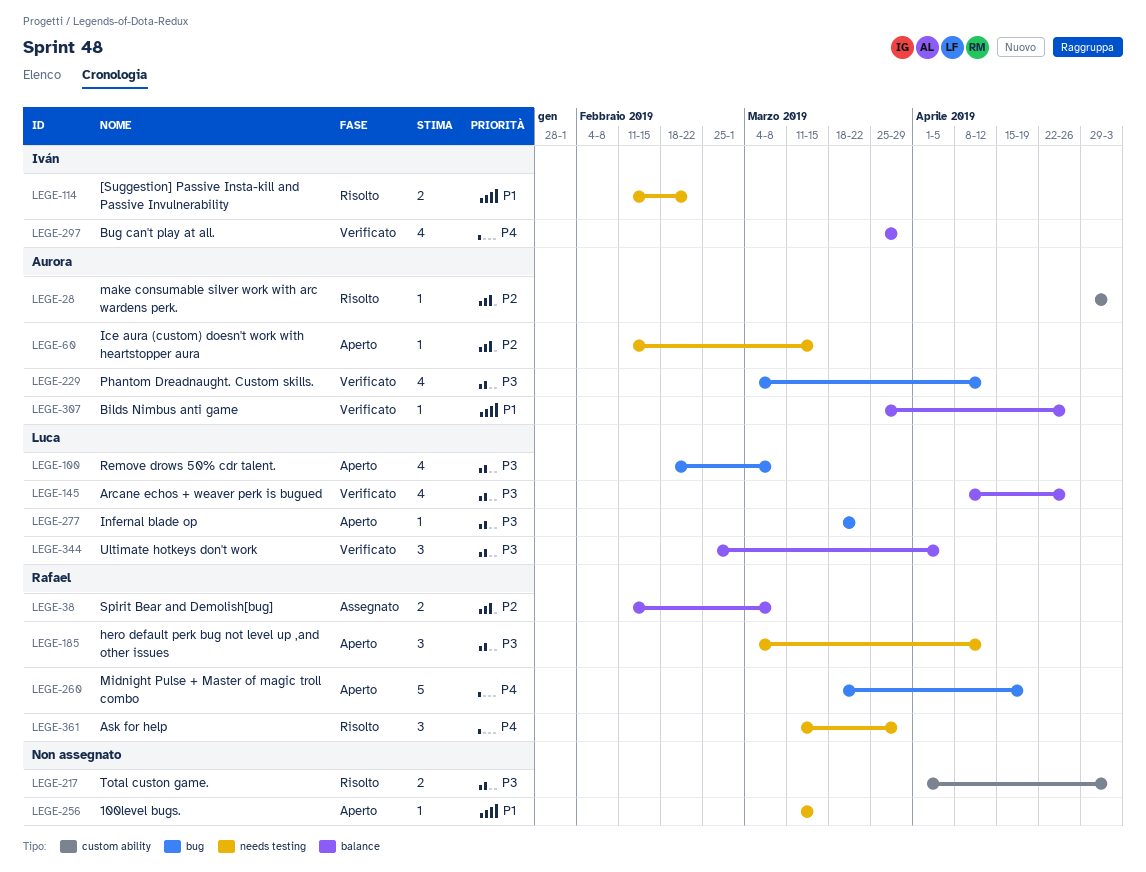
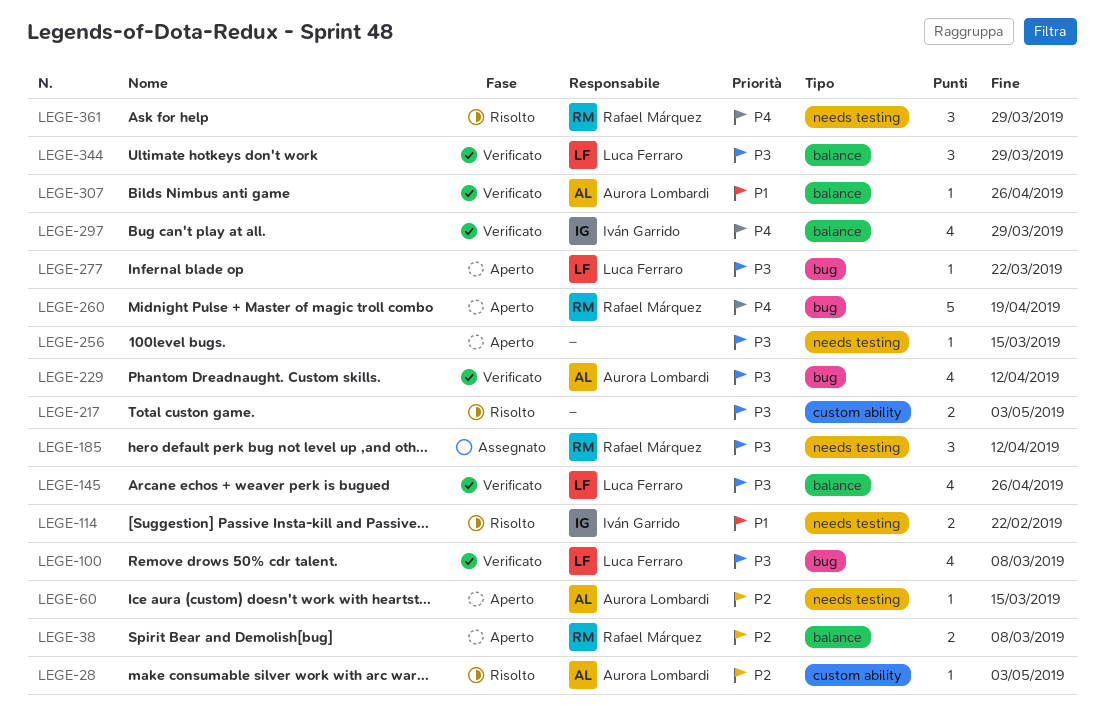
LEGE-38, status: Assegnato -> Aperto
LEGE-100, status: Aperto -> Verificato
LEGE-185, status: Aperto -> Assegnato
LEGE-256, priority: P1 -> P3
LEGE-344, due: Apr 5 -> Mar 29

